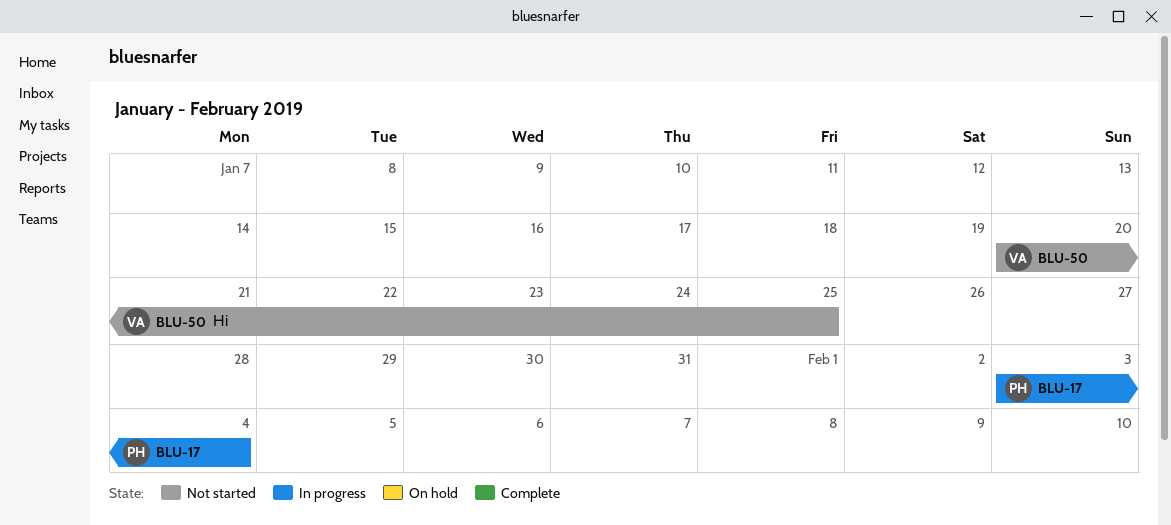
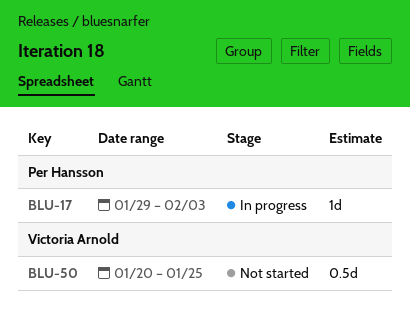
BLU-17, start: Feb 3 -> Jan 29
BLU-17, due: Feb 4 -> Feb 3

